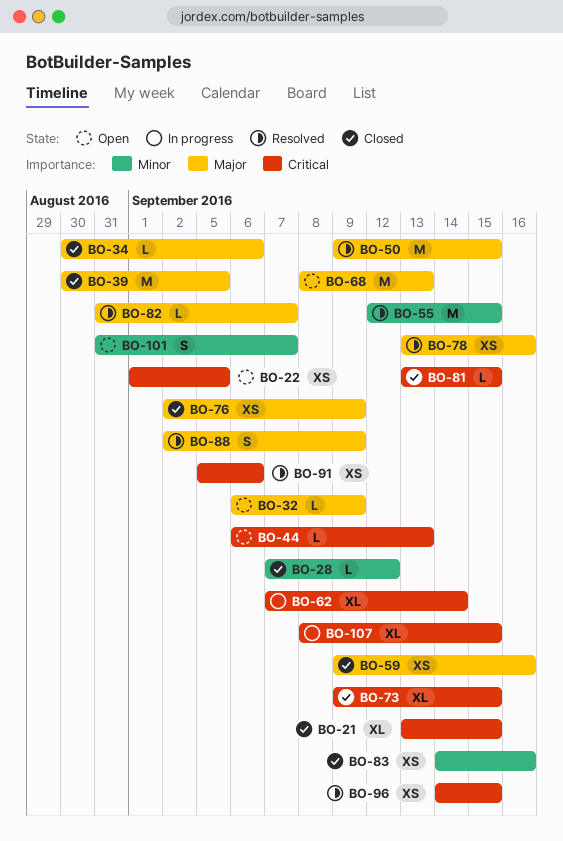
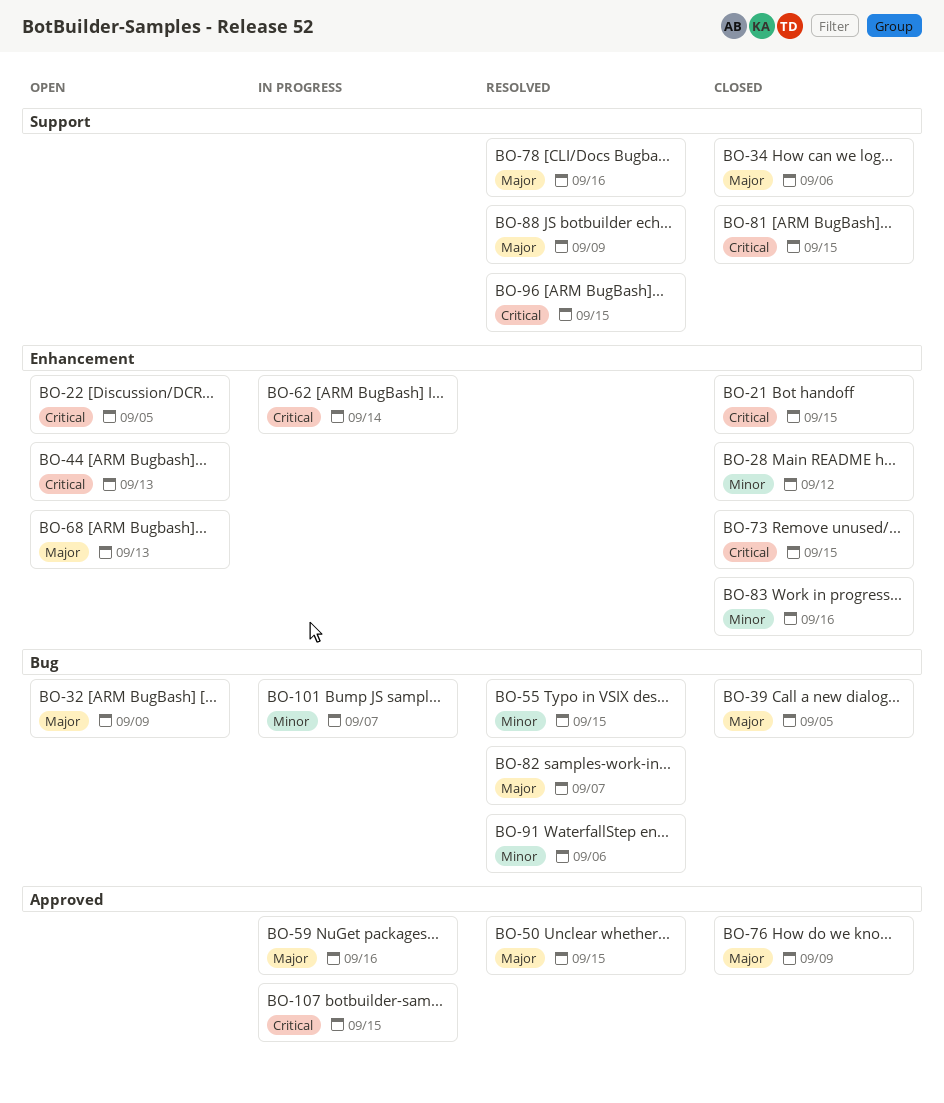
BO-59, status: Closed -> In progress
BO-91, priority: Critical -> Minor
BO-101, status: Open -> In progress

